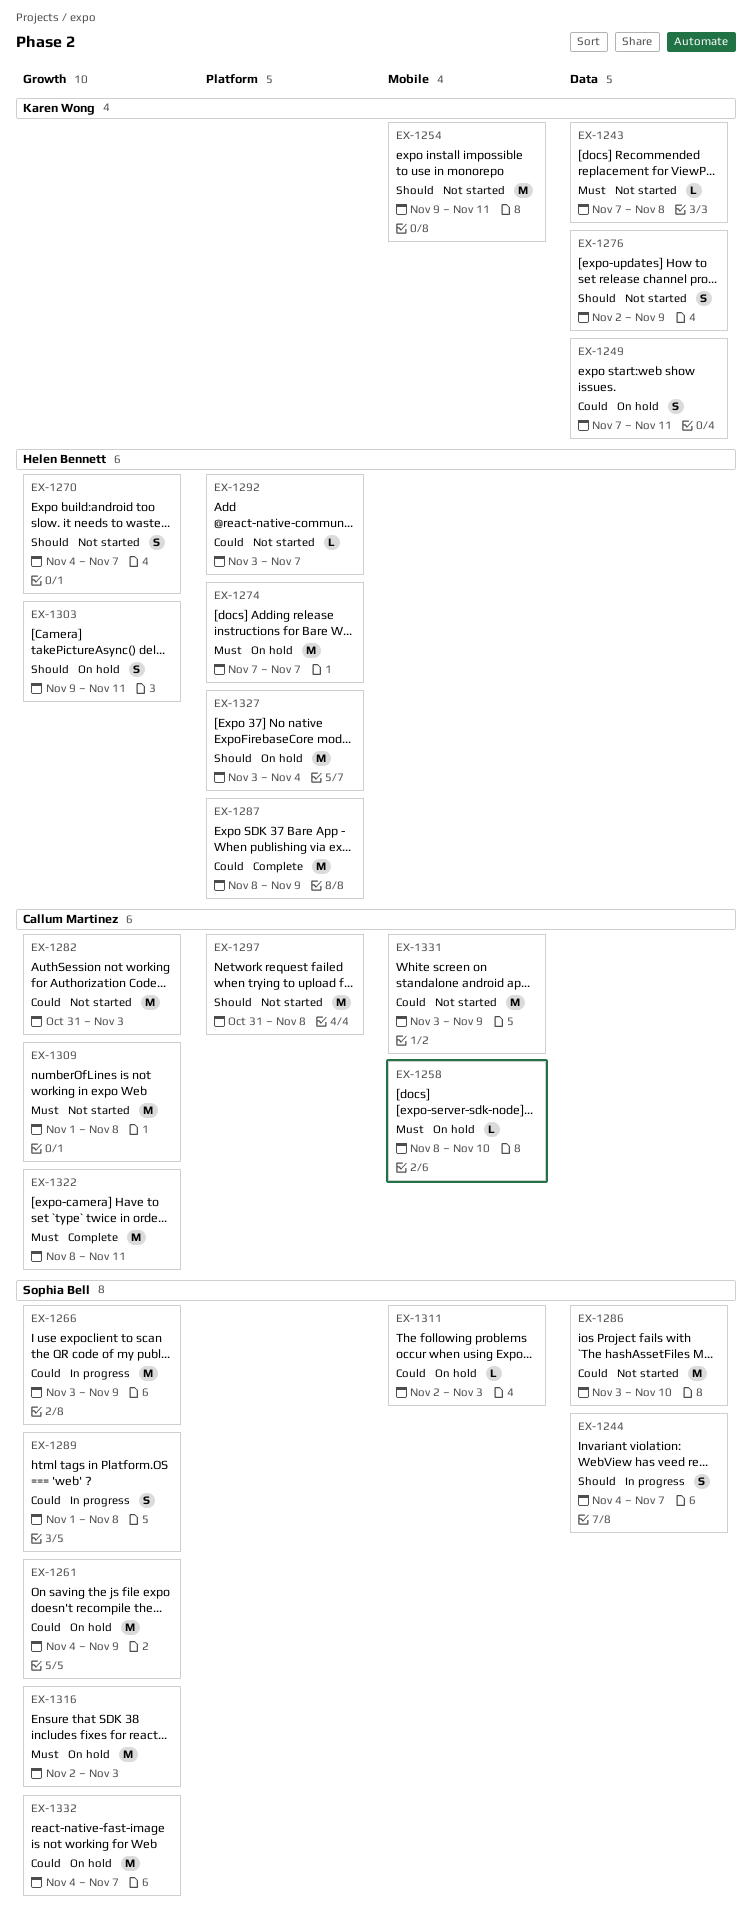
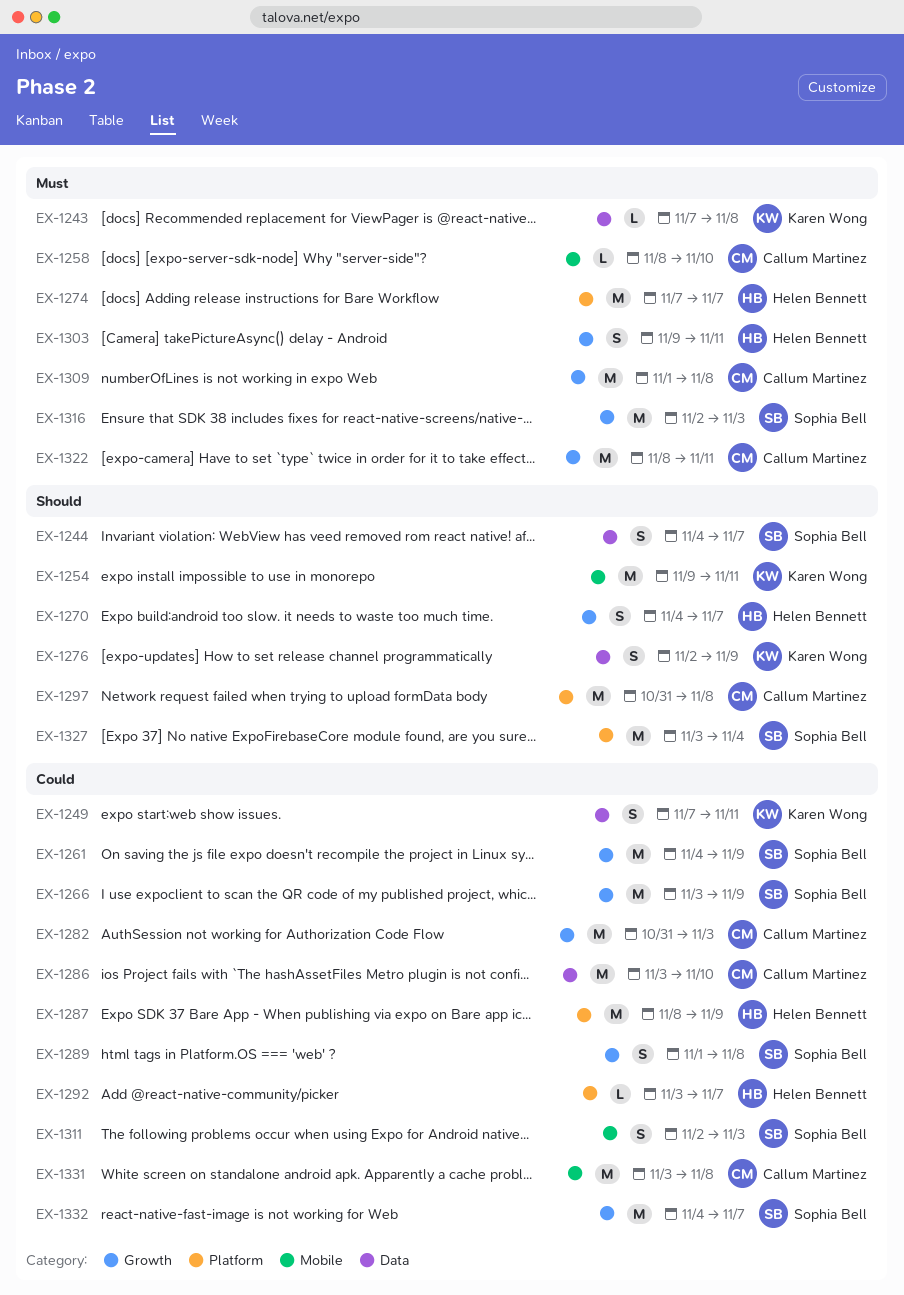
EX-1286, owner: Sophia Bell -> Callum Martinez
EX-1303, priority: Should -> Must
EX-1311, estimate: L -> S
EX-1327, owner: Helen Bennett -> Sophia Bell
EX-1331, due: Nov 9 -> Nov 8

